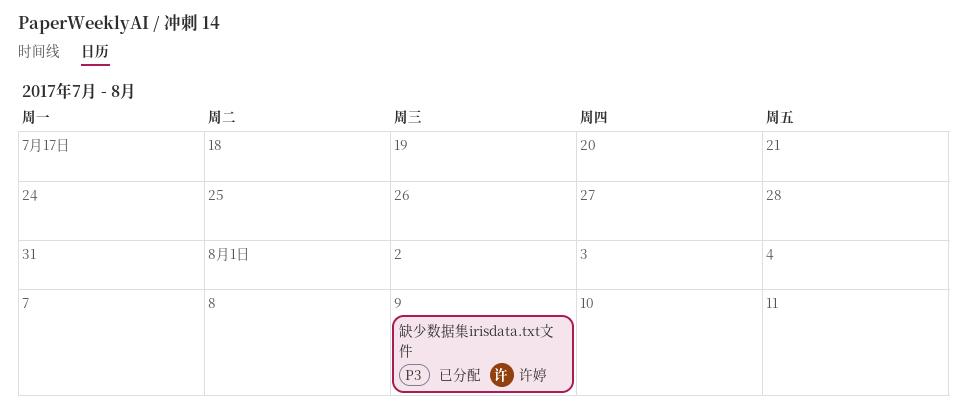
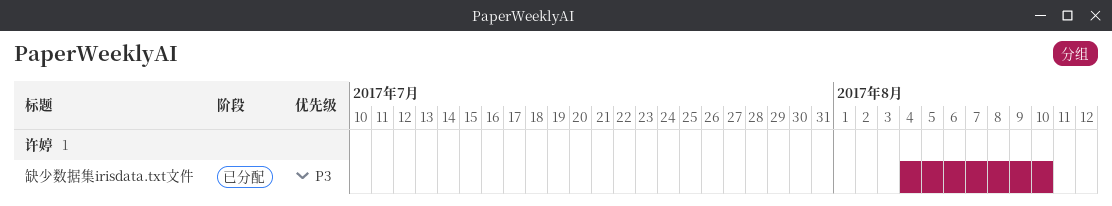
缺少数据集irisdata.txt文件, due: Aug 9 -> Aug 10

